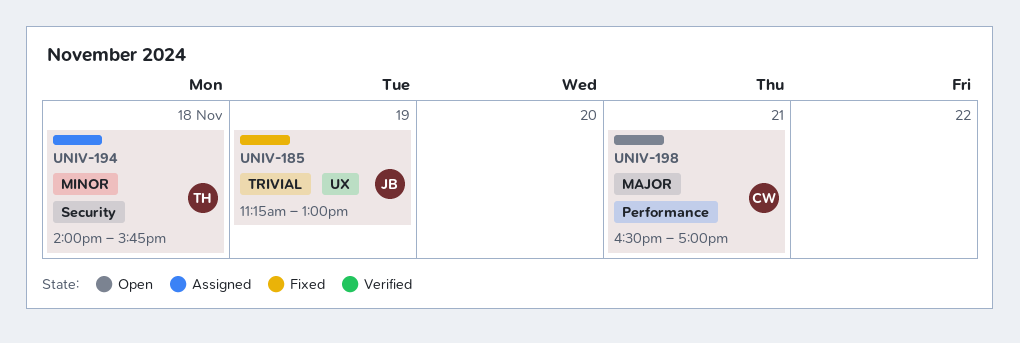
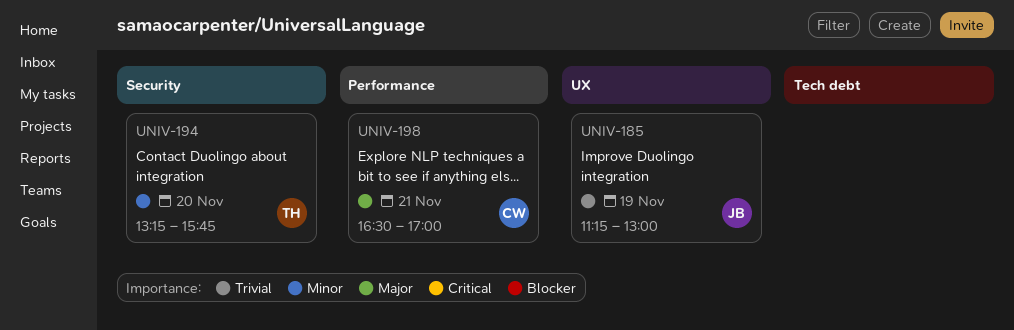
UNIV-194, day: Nov 18 -> Nov 20
UNIV-194, begins: 14:00 -> 13:15

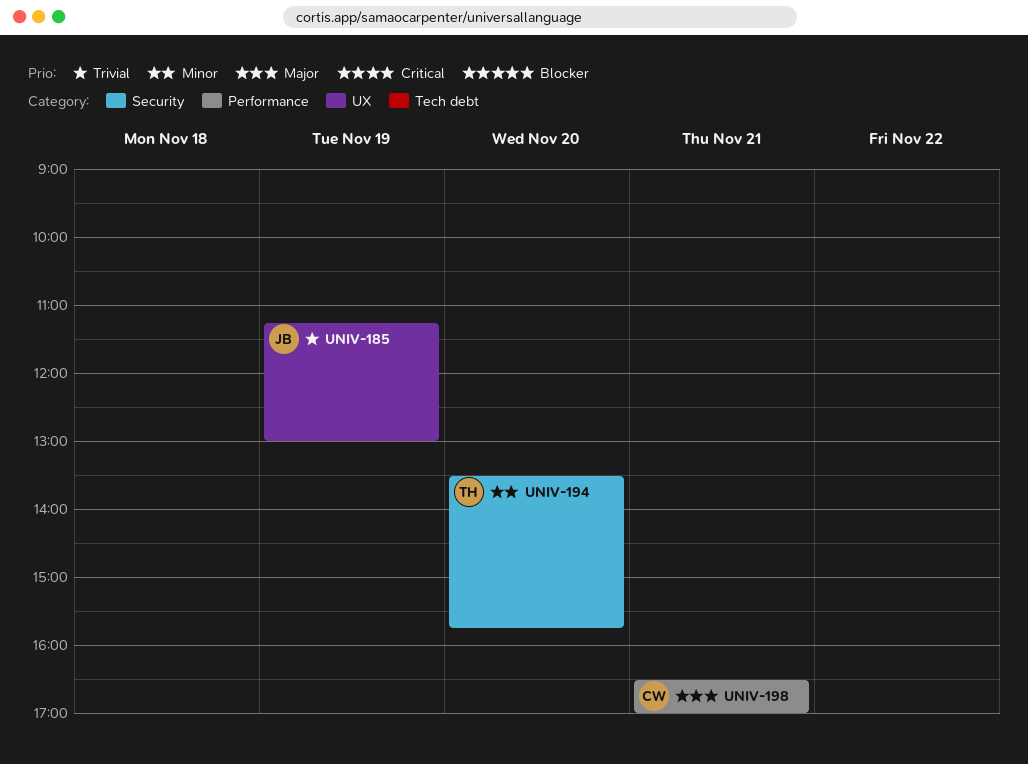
UNIV-194, begins: 13:15 -> 13:30

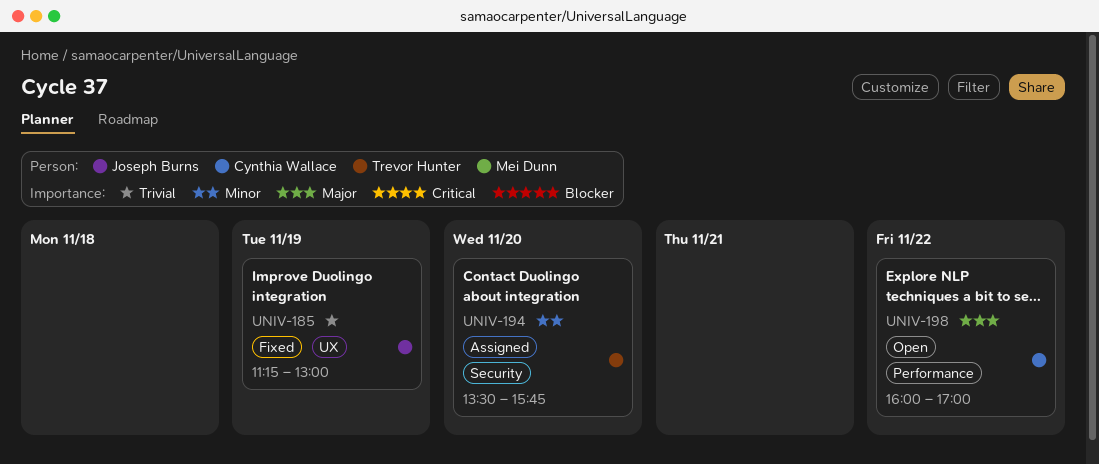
UNIV-198, day: Nov 21 -> Nov 22
UNIV-198, begins: 16:30 -> 16:00

